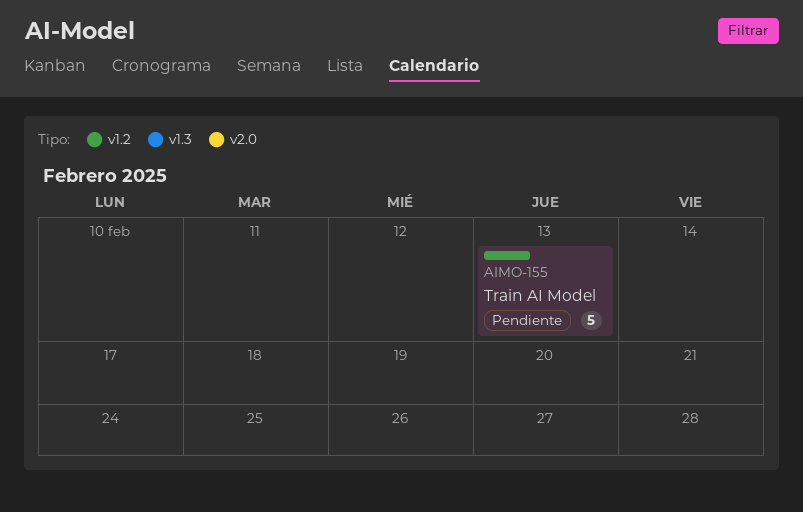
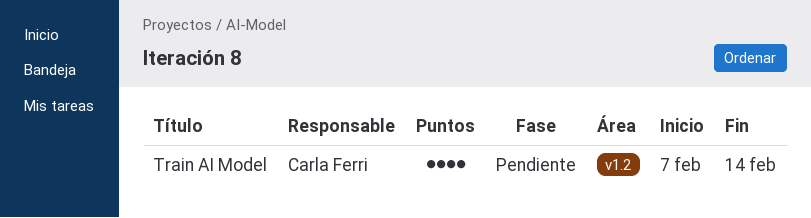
Train AI Model, estimate: 5 -> 4
Train AI Model, due: Feb 13 -> Feb 14

